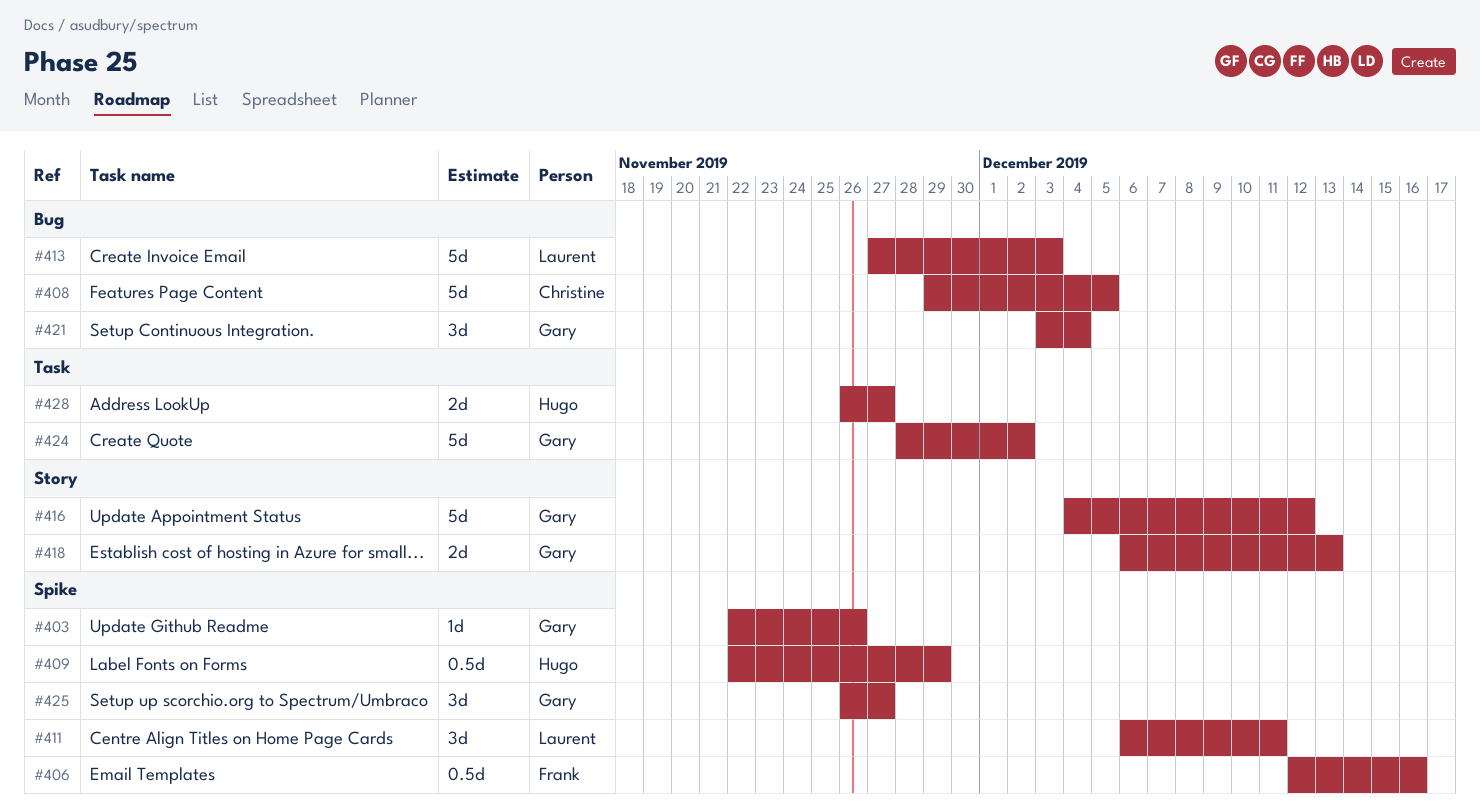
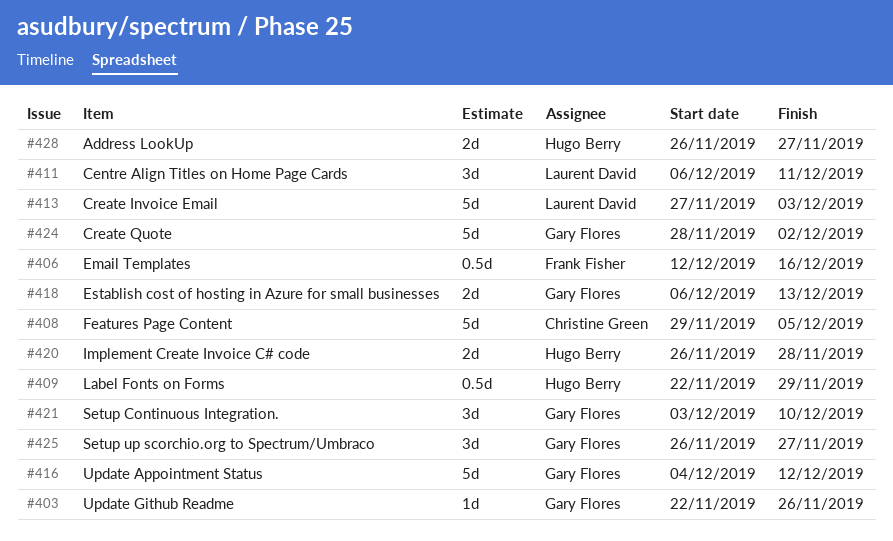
#420: none -> present
#421, due: Dec 4 -> Dec 10

